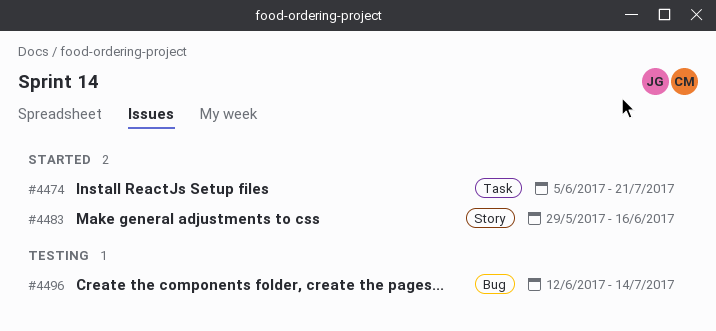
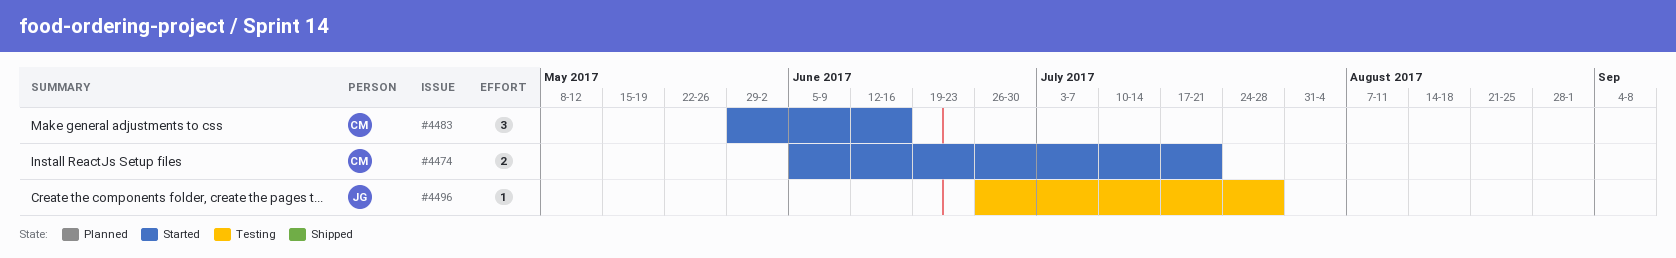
#4496, start: Jun 12 -> Jun 26
#4496, due: Jul 14 -> Jul 28

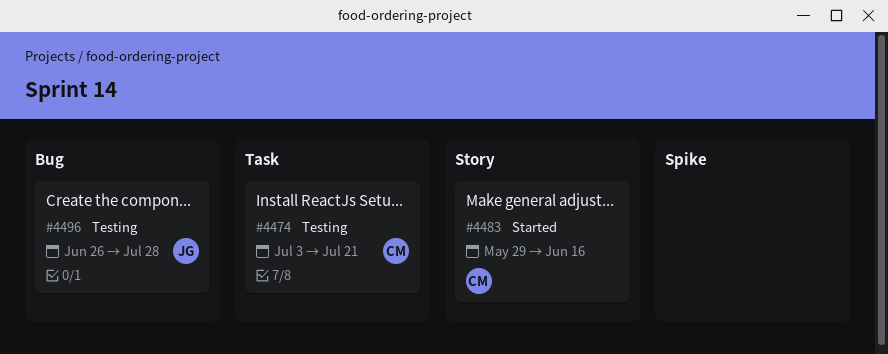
#4474, status: Started -> Testing
#4474, start: Jun 5 -> Jul 3

